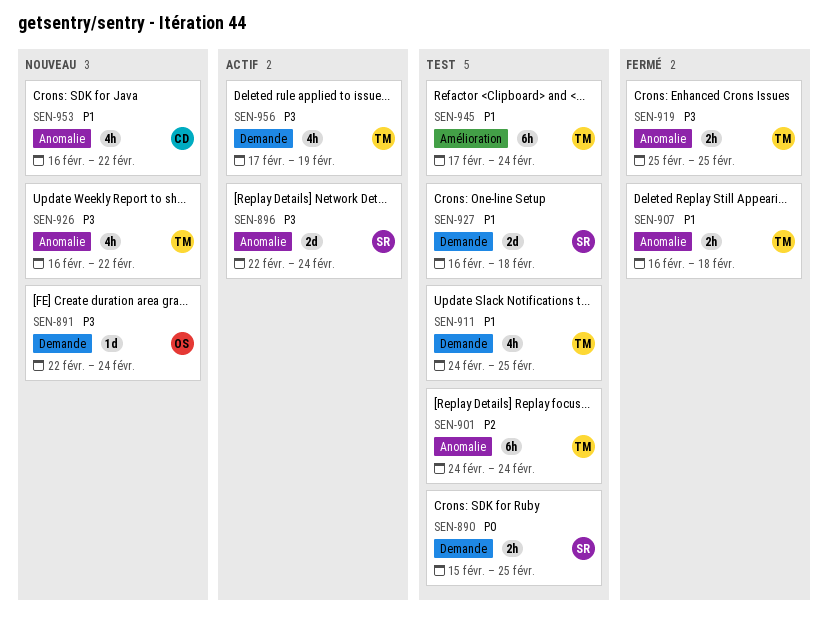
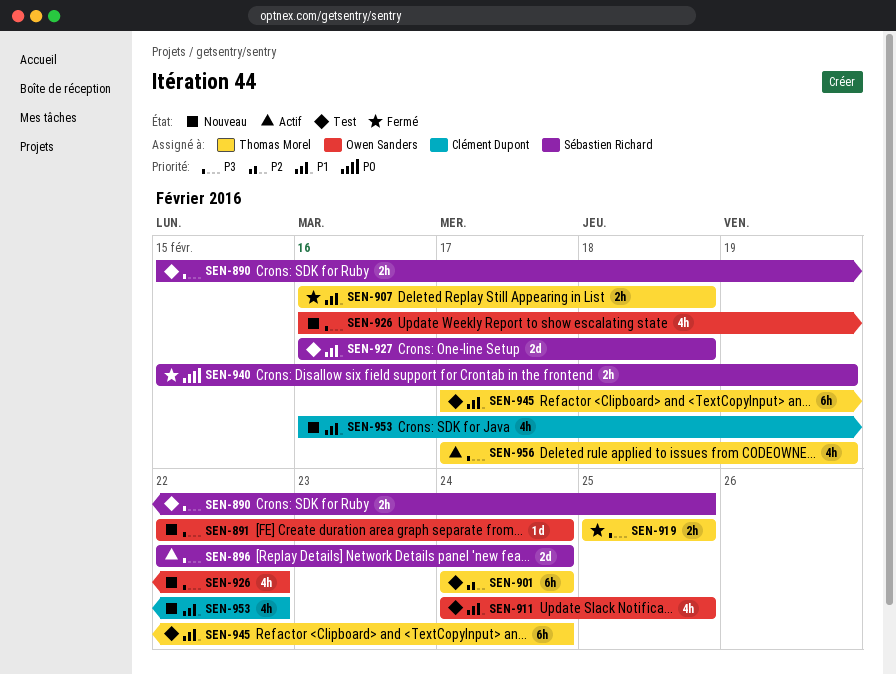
SEN-890, priority: P0 -> P3
SEN-911, owner: Thomas Morel -> Owen Sanders
SEN-926, owner: Thomas Morel -> Owen Sanders
SEN-940: none -> present

